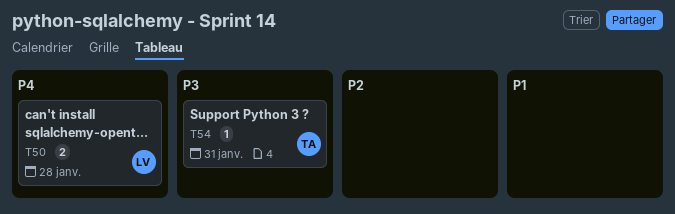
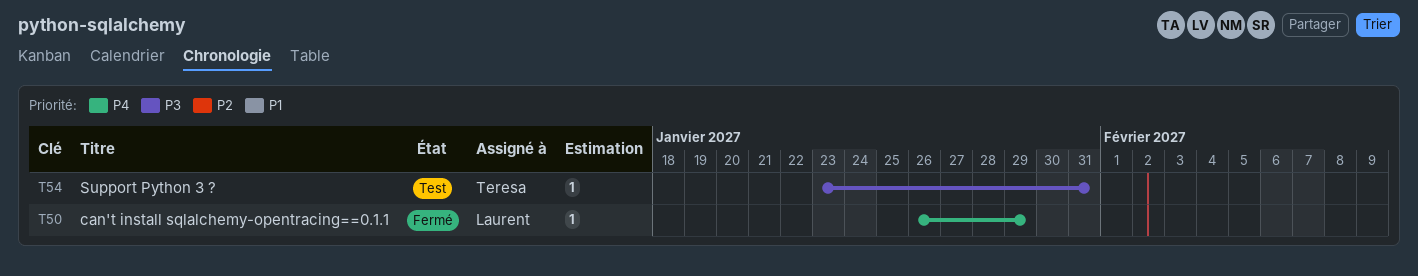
T50, estimate: 2 -> 1
T50, due: Jan 28 -> Jan 29

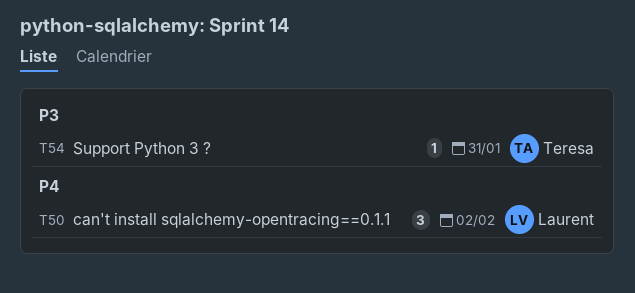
T50, estimate: 1 -> 3
T50, due: Jan 29 -> Feb 2

